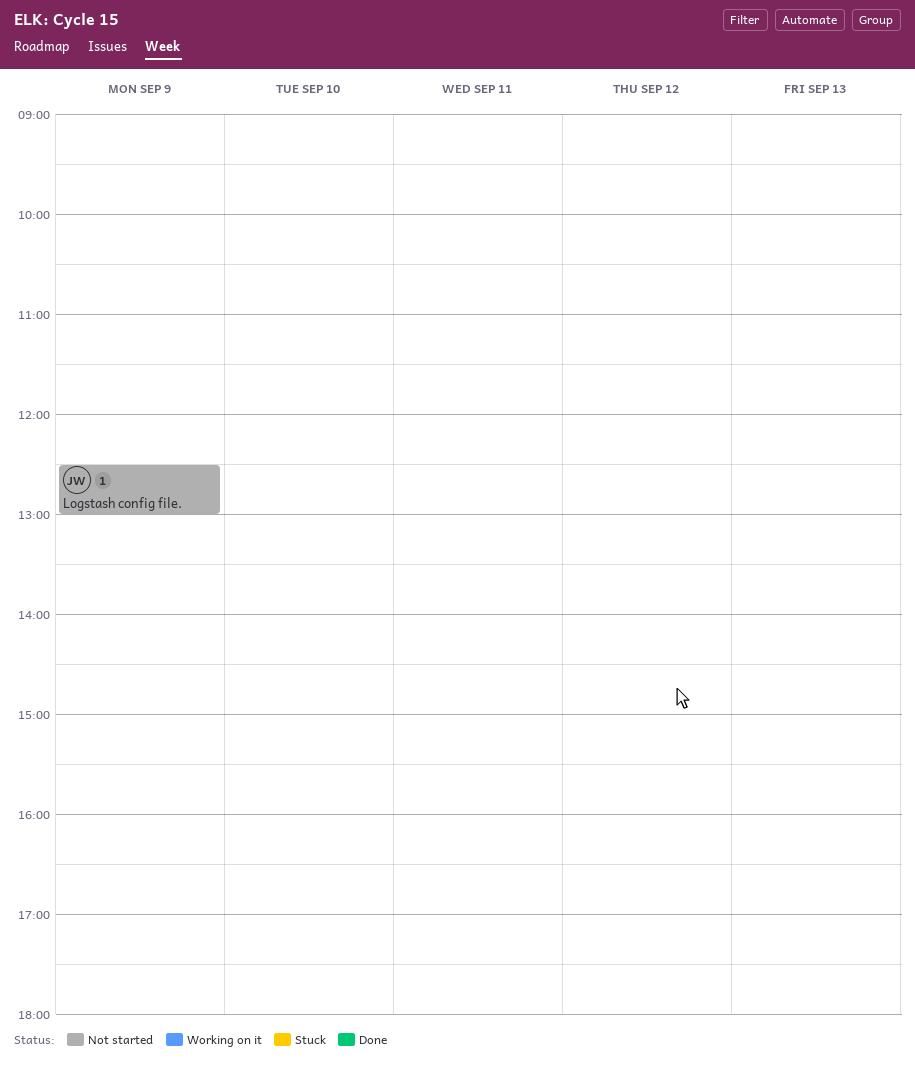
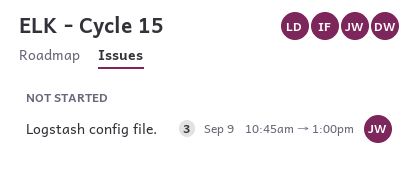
Logstash config file., estimate: 1 -> 3
Logstash config file., begins: 12:30 -> 10:45

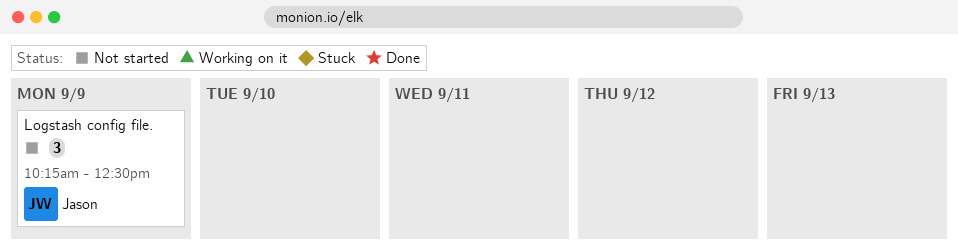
Logstash config file., begins: 10:45 -> 10:15
Logstash config file., ends: 13:00 -> 12:30

